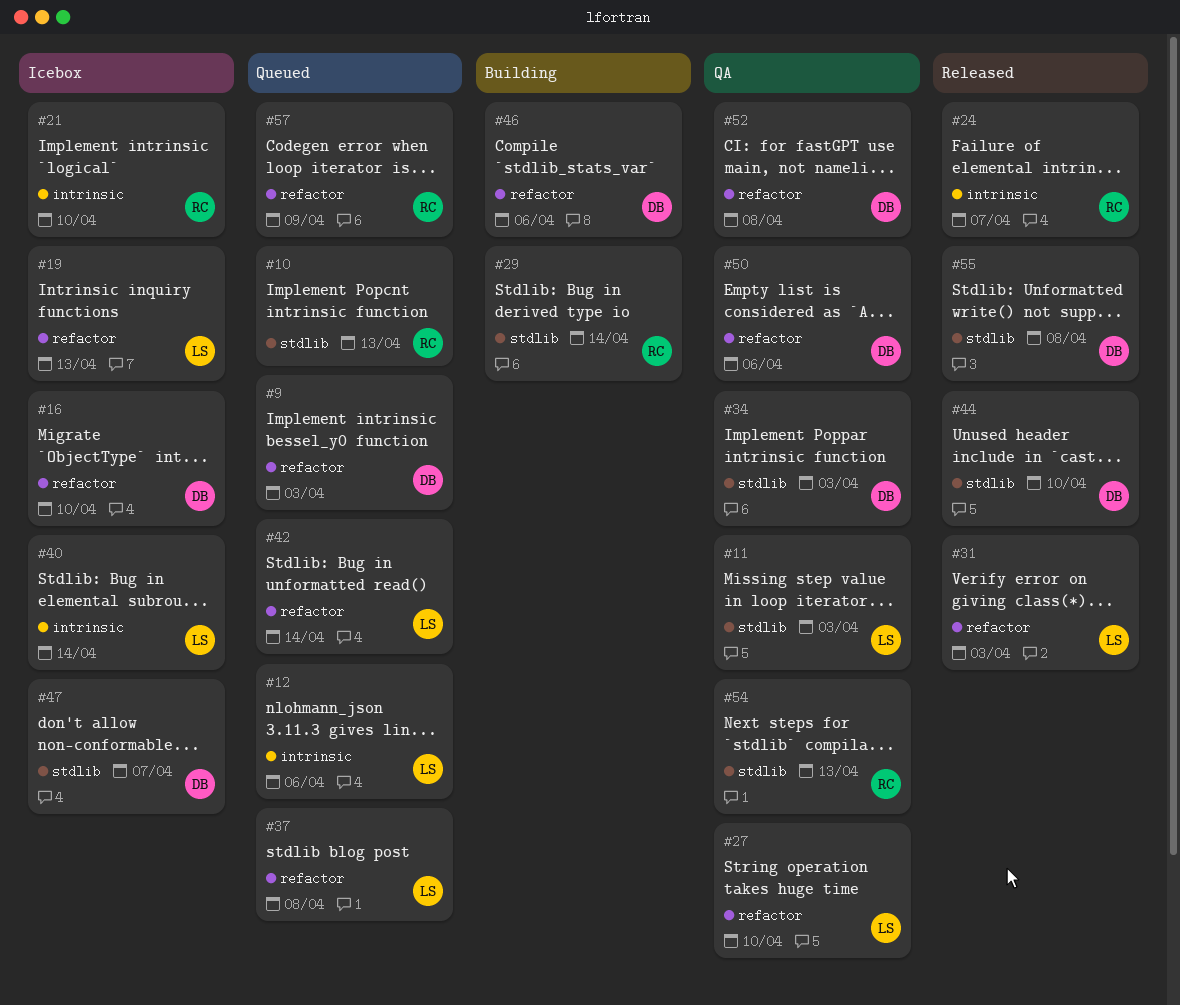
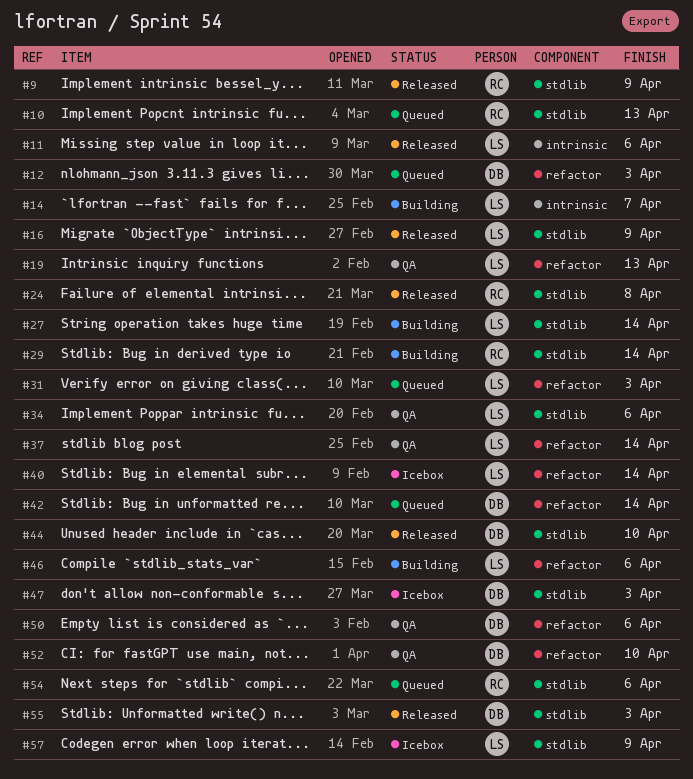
#9, status: Queued -> Released
#9, owner: DB -> RC
#9, label: refactor -> stdlib
#9, due: Apr 3 -> Apr 9
#11, status: QA -> Released
#11, label: stdlib -> intrinsic
#11, due: Apr 3 -> Apr 6
#12, owner: LS -> DB
#12, label: intrinsic -> refactor
#12, due: Apr 6 -> Apr 3
#14: none -> present
#16, status: Icebox -> Released
#16, owner: DB -> LS
#16, label: refactor -> stdlib
#16, due: Apr 10 -> Apr 9
#19, status: Icebox -> QA
#21: present -> none
#24, label: intrinsic -> stdlib
#24, due: Apr 7 -> Apr 8
#27, status: QA -> Building
#27, label: refactor -> stdlib
#27, due: Apr 10 -> Apr 14
#31, status: Released -> Queued
#34, owner: DB -> LS
#34, due: Apr 3 -> Apr 6
#37, status: Queued -> QA
#37, due: Apr 8 -> Apr 14
#40, label: intrinsic -> refactor
#42, owner: LS -> DB
#46, owner: DB -> LS
#47, due: Apr 7 -> Apr 3
#52, due: Apr 8 -> Apr 10
#54, status: QA -> Queued
#54, due: Apr 13 -> Apr 6
#55, due: Apr 8 -> Apr 3
#57, status: Queued -> Icebox
#57, owner: RC -> LS
#57, label: refactor -> stdlib

